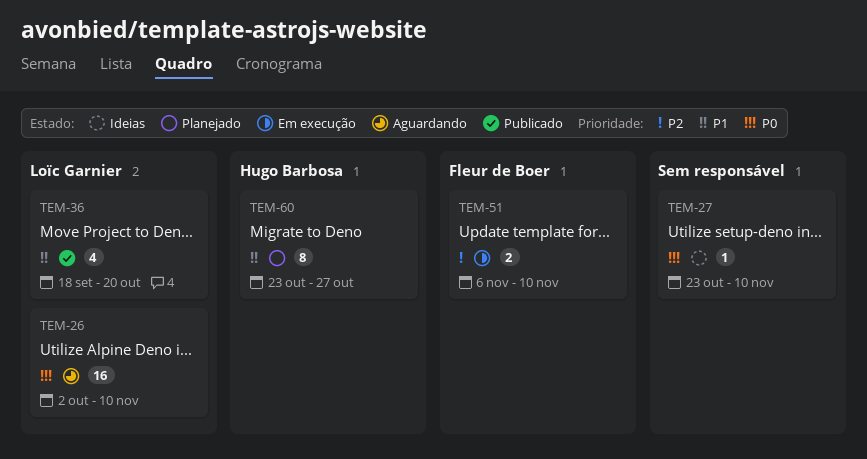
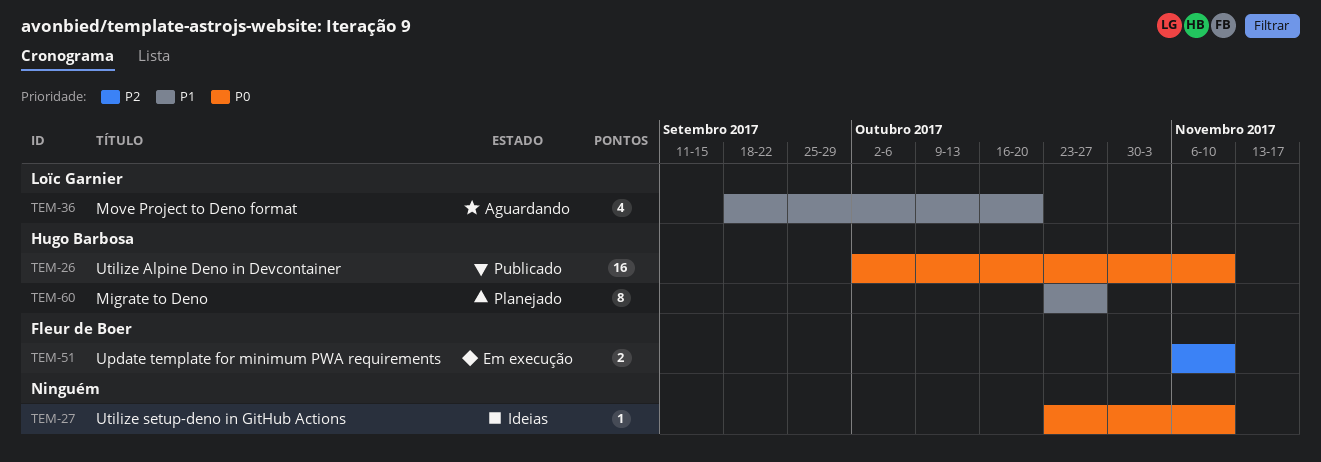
TEM-26, status: Aguardando -> Publicado
TEM-26, owner: Loïc Garnier -> Hugo Barbosa
TEM-36, status: Publicado -> Aguardando

